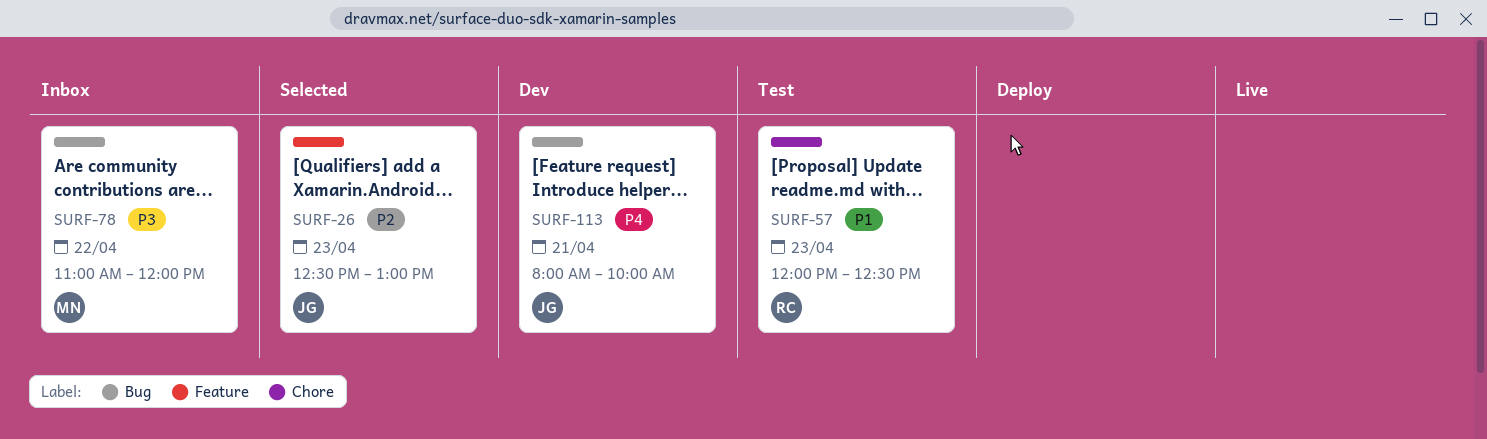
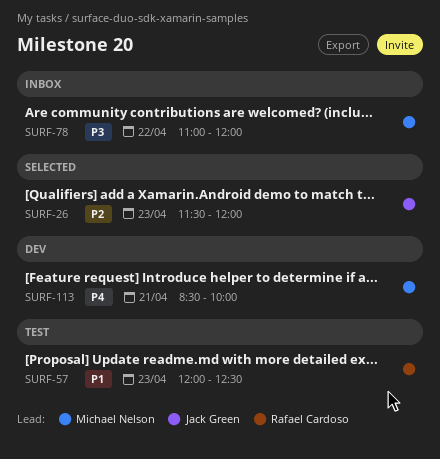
SURF-26, begins: 12:30 -> 11:30
SURF-26, ends: 13:00 -> 12:00
SURF-113, owner: Jack Green -> Michael Nelson
SURF-113, begins: 08:00 -> 08:30

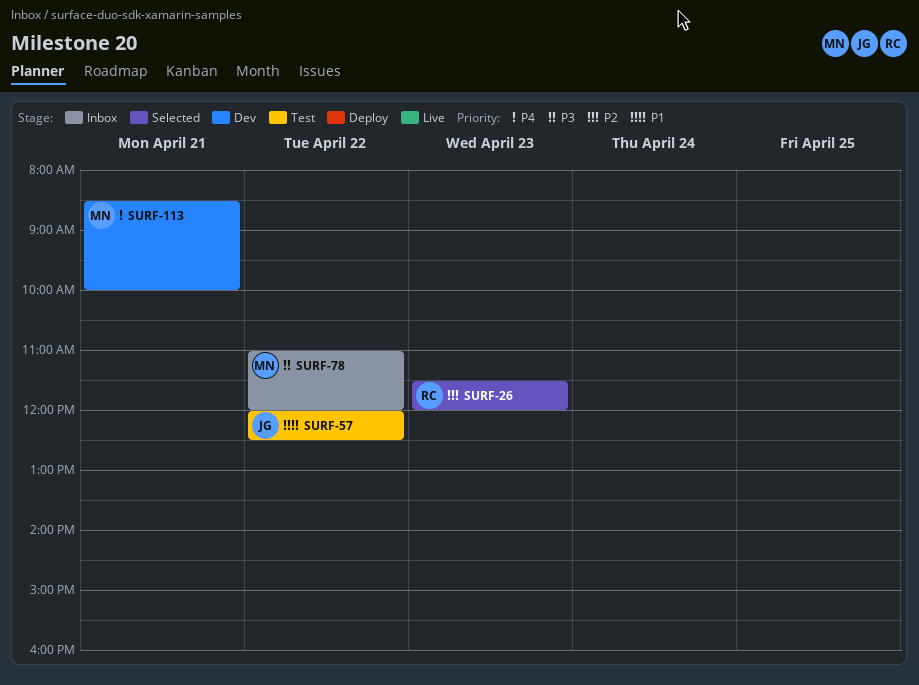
SURF-26, owner: Jack Green -> Rafael Cardoso
SURF-57, owner: Rafael Cardoso -> Jack Green
SURF-57, day: Apr 23 -> Apr 22

